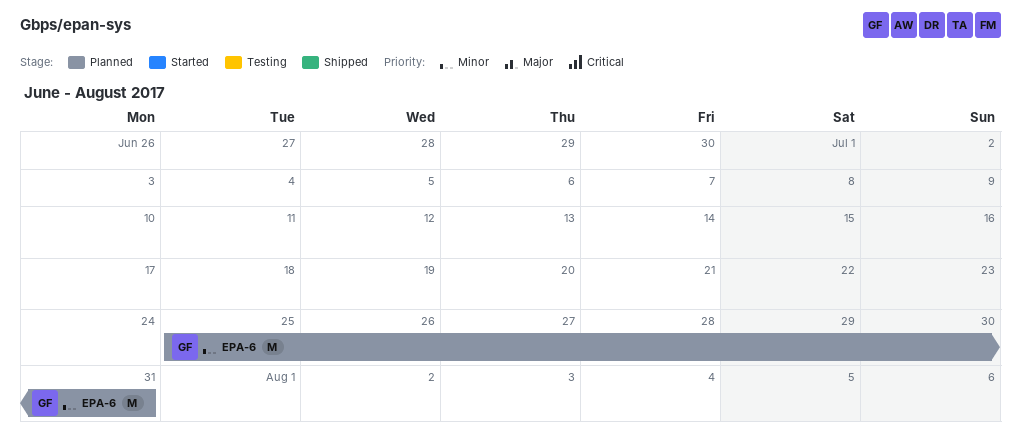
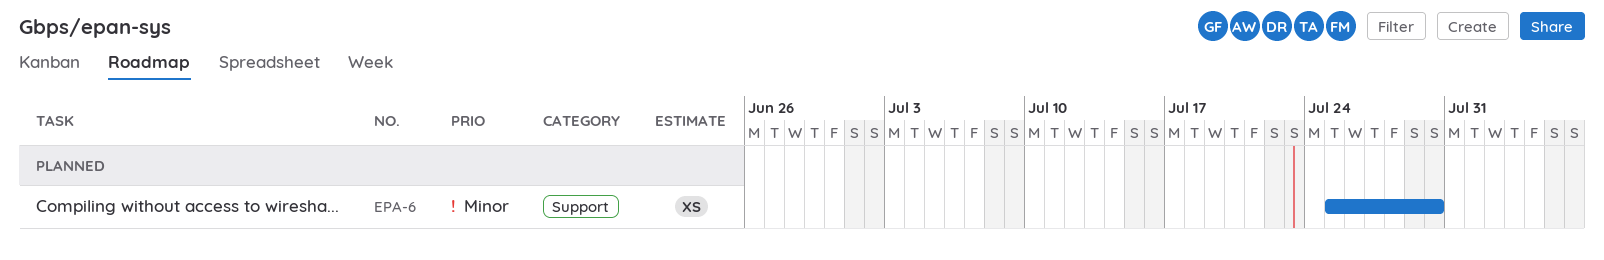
EPA-6, estimate: M -> XS
EPA-6, due: Jul 31 -> Jul 30

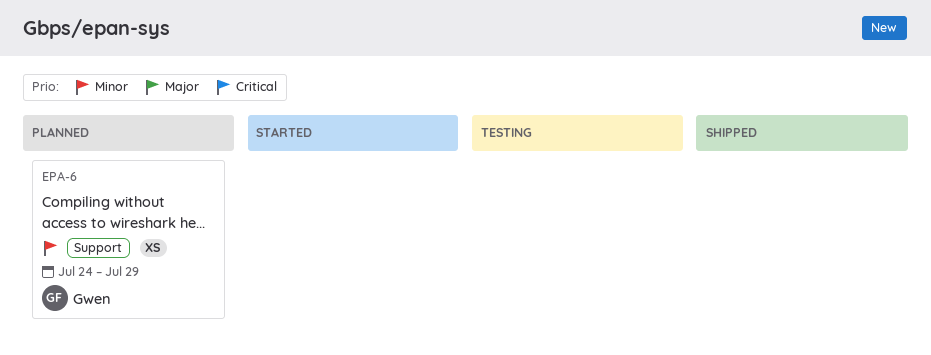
EPA-6, start: Jul 25 -> Jul 24
EPA-6, due: Jul 30 -> Jul 29

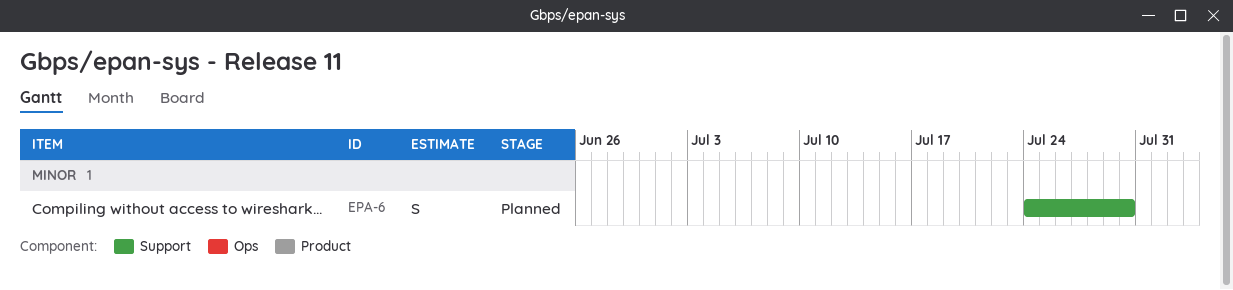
EPA-6, estimate: XS -> S
EPA-6, due: Jul 29 -> Jul 30

